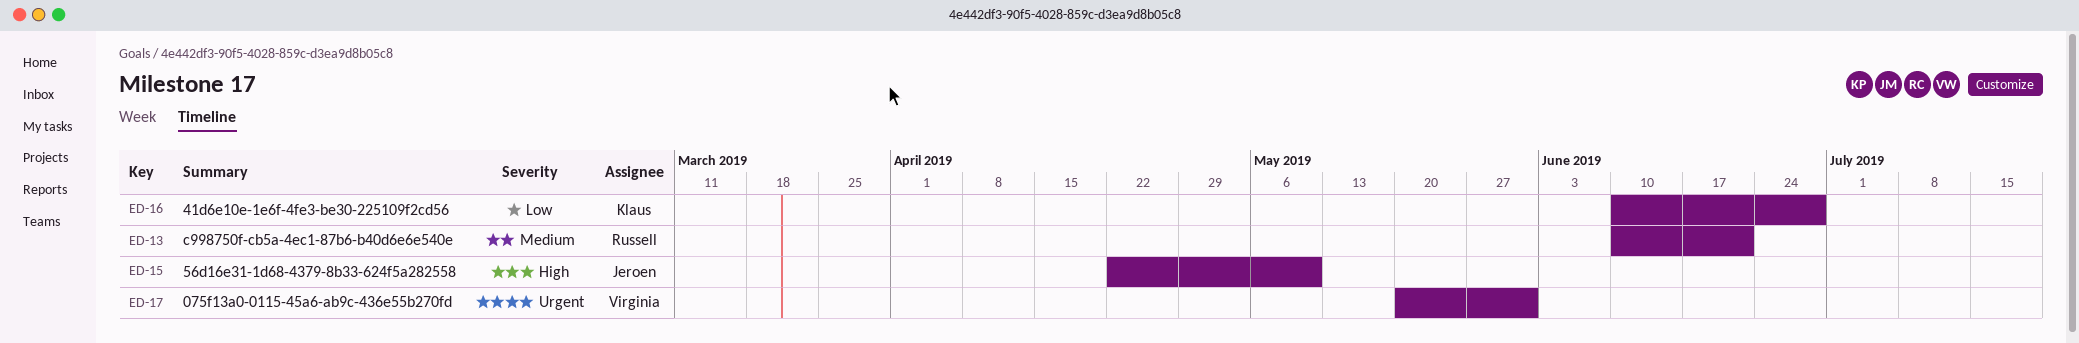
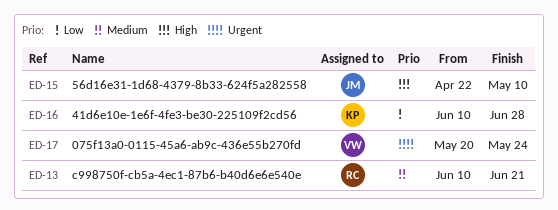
ED-17, due: May 31 -> May 24

